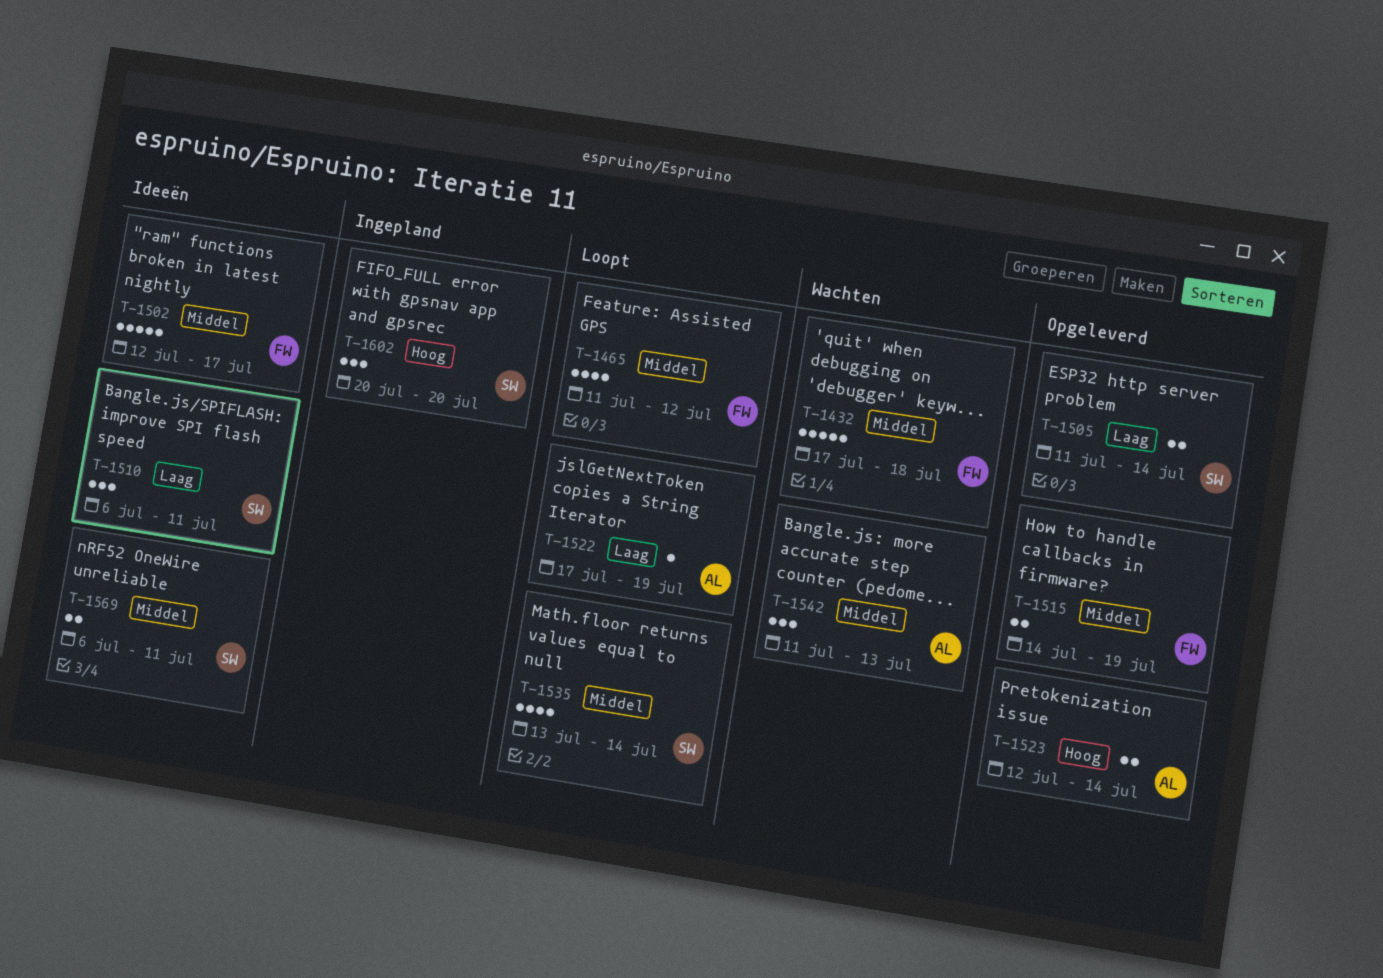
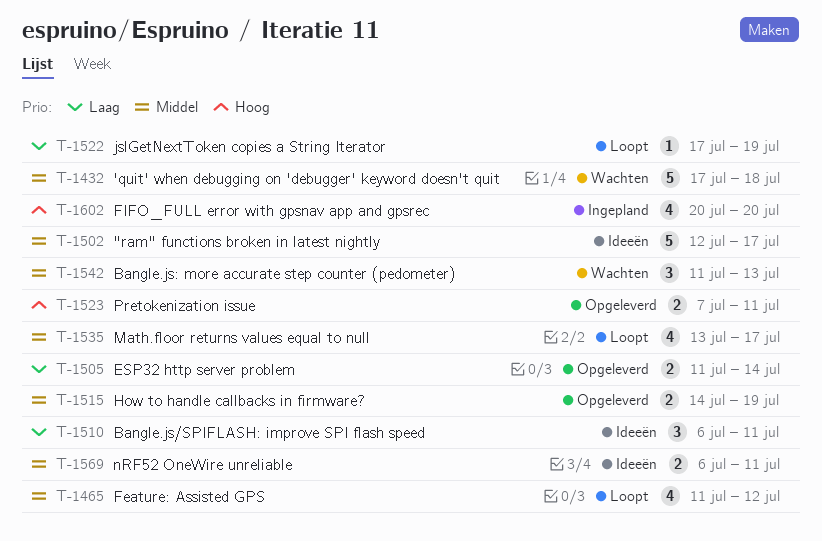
T-1523, start: Jul 12 -> Jul 7
T-1523, due: Jul 14 -> Jul 11
T-1535, due: Jul 14 -> Jul 17
T-1602, estimate: 3 -> 4

